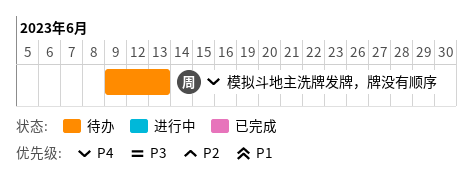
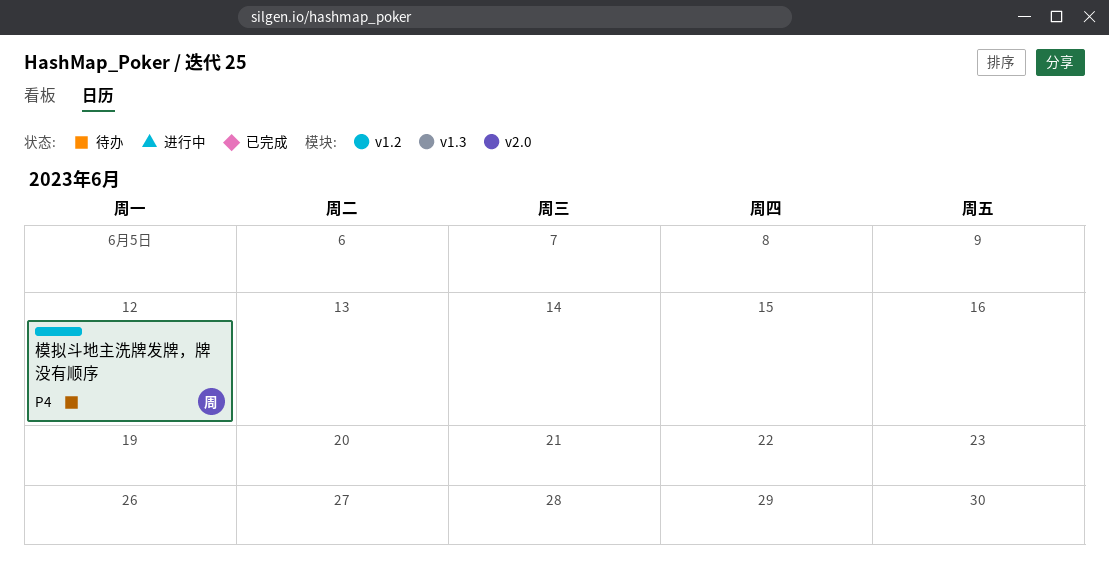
模拟斗地主洗牌发牌，牌没有顺序, due: Jun 13 -> Jun 12

